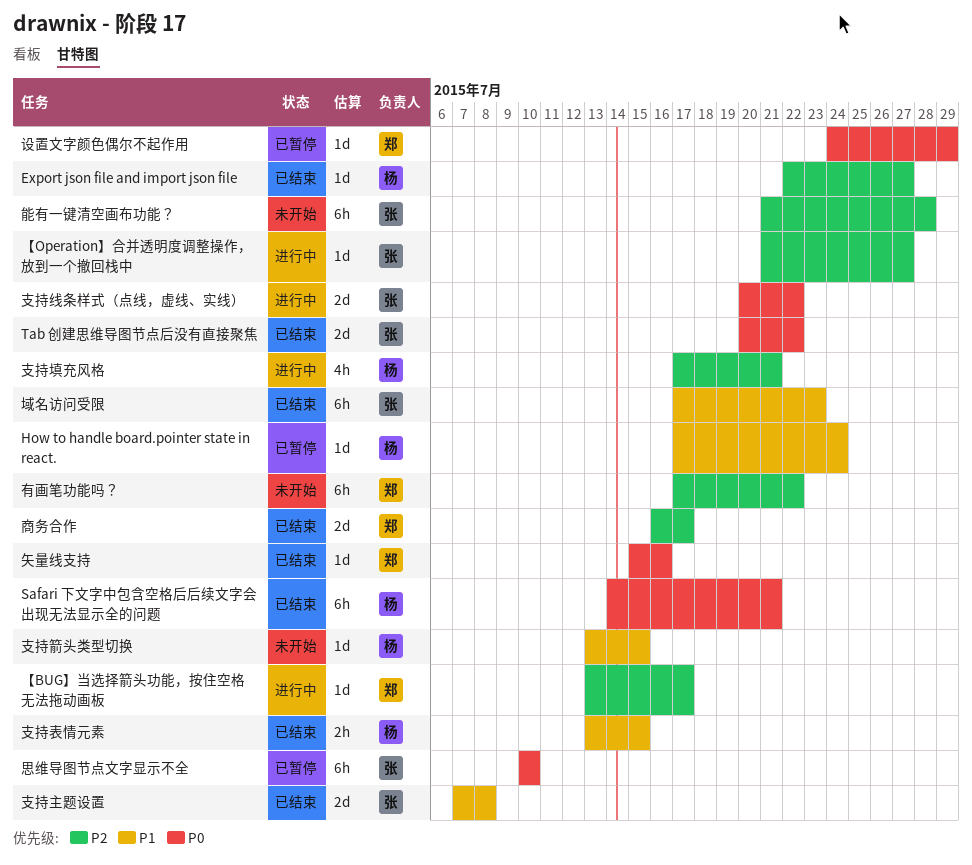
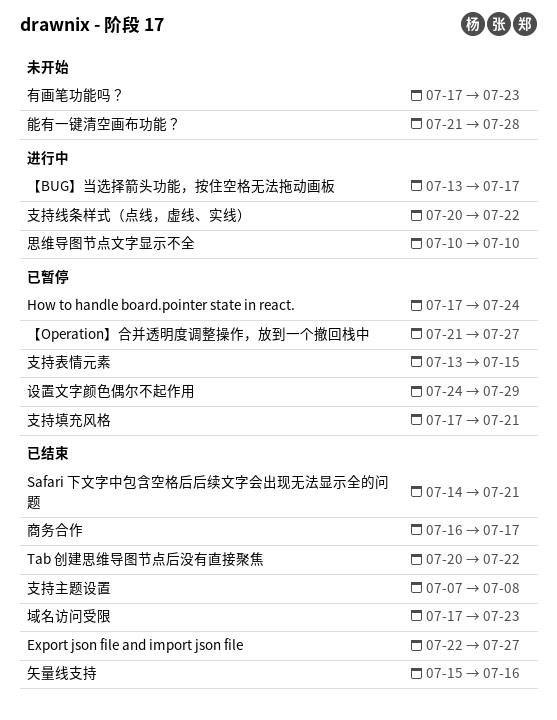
【Operation】合并透明度调整操作，放到一个撤回栈中, status: 进行中 -> 已暂停
思维导图节点文字显示不全, status: 已暂停 -> 进行中
支持填充风格, status: 进行中 -> 已暂停
支持箭头类型切换: present -> none
支持表情元素, status: 已结束 -> 已暂停
有画笔功能吗？, due: Jul 22 -> Jul 23

